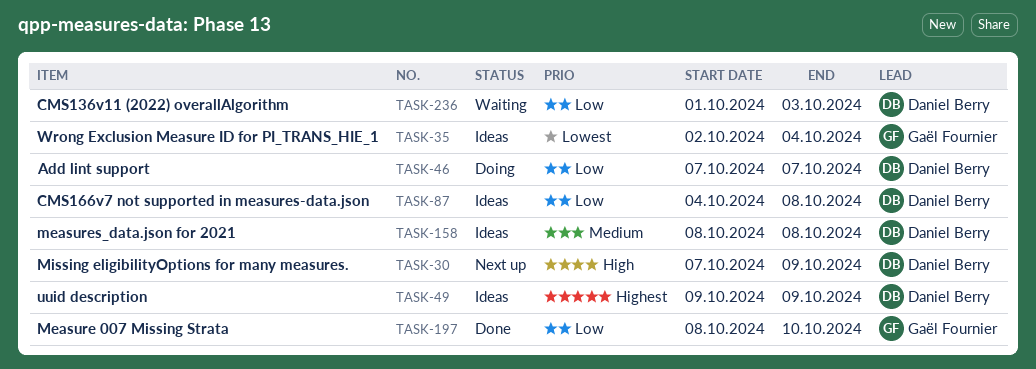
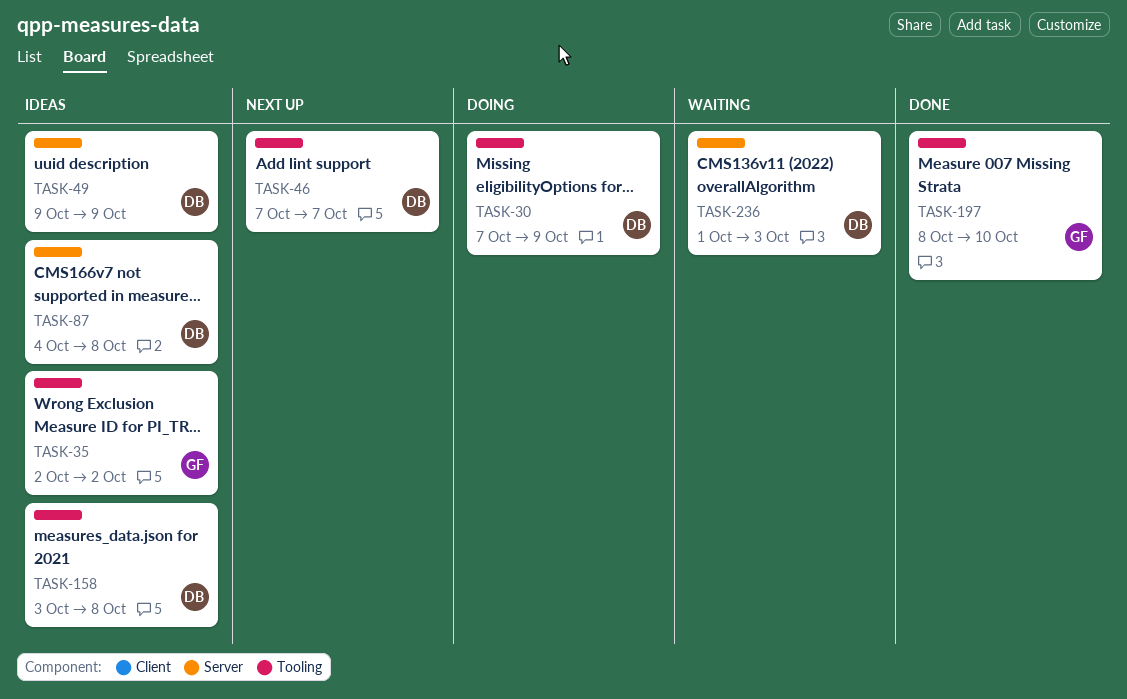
TASK-30, status: Next up -> Doing
TASK-35, due: Oct 4 -> Oct 2
TASK-46, status: Doing -> Next up
TASK-158, start: Oct 8 -> Oct 3

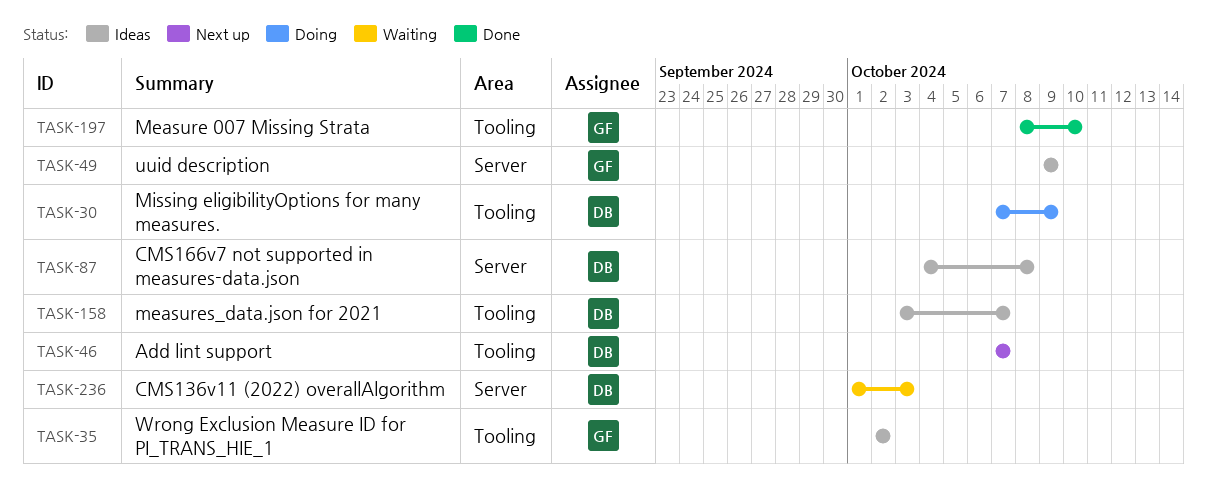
TASK-49, owner: DB -> GF
TASK-158, due: Oct 8 -> Oct 7

